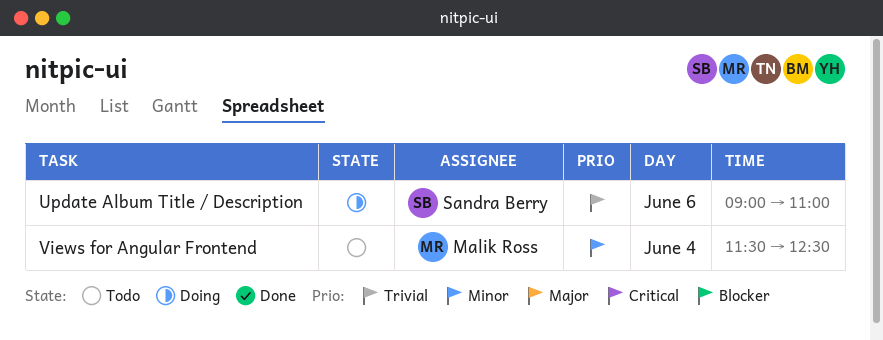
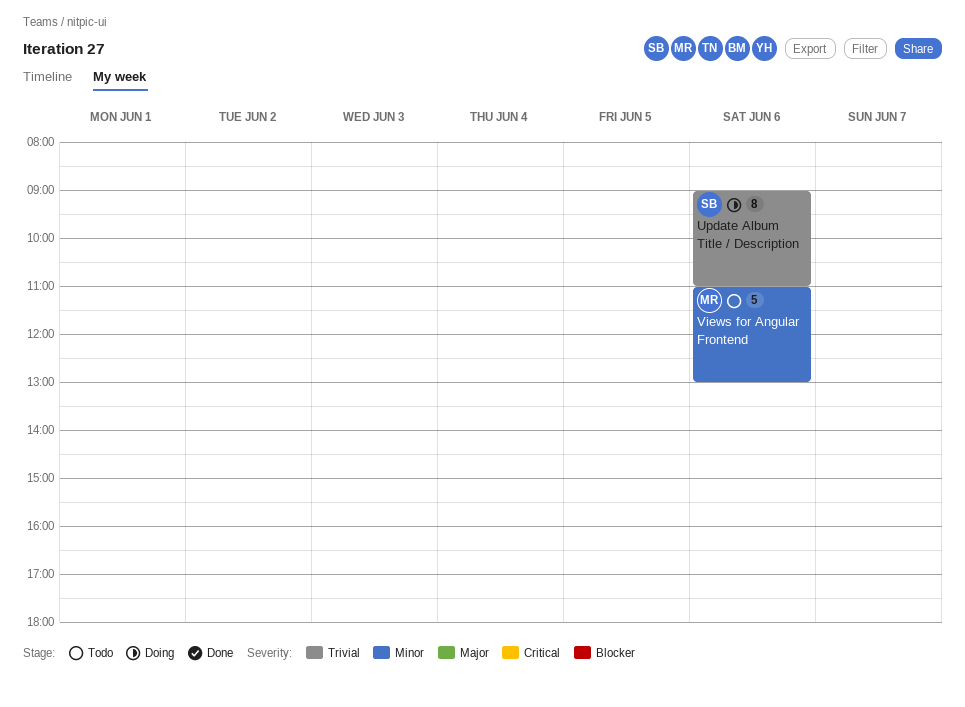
Views for Angular Frontend, day: Jun 4 -> Jun 6
Views for Angular Frontend, begins: 11:30 -> 11:00
Views for Angular Frontend, ends: 12:30 -> 13:00

